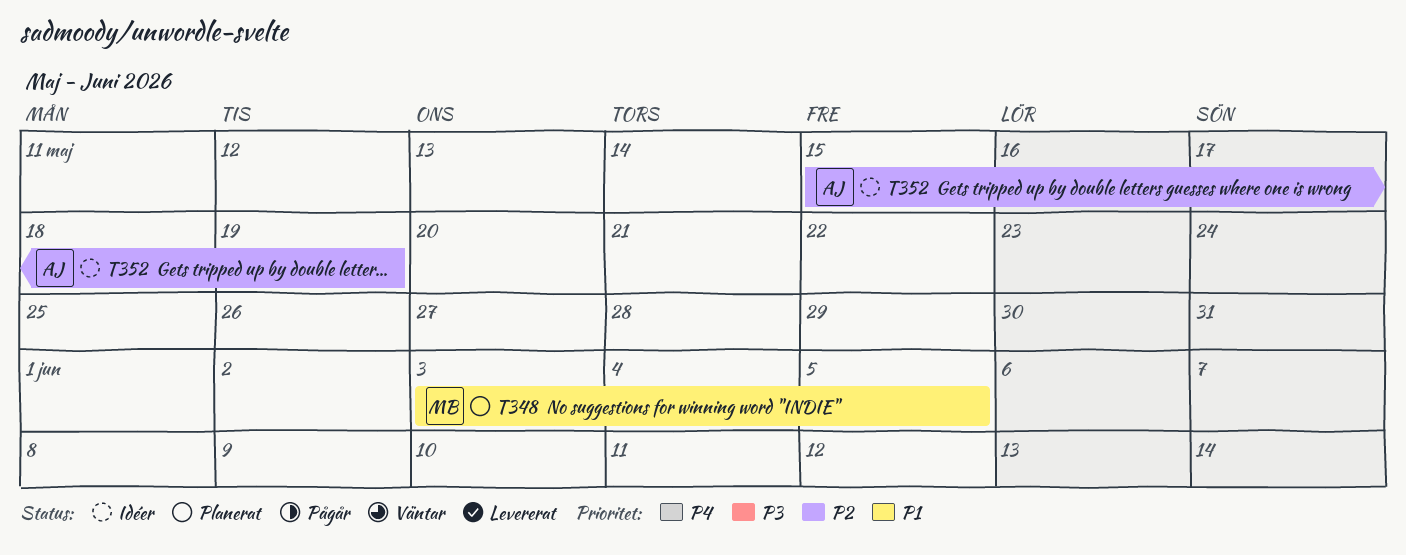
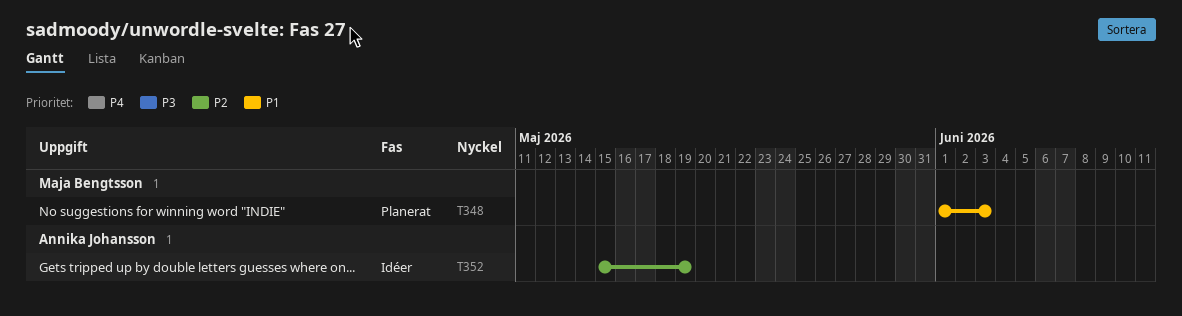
T348, start: Jun 3 -> Jun 1
T348, due: Jun 5 -> Jun 3

